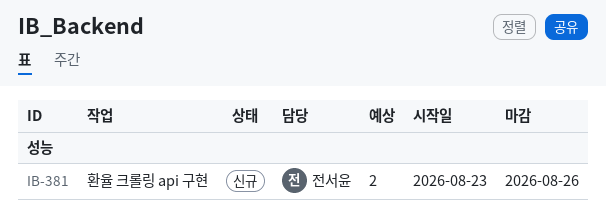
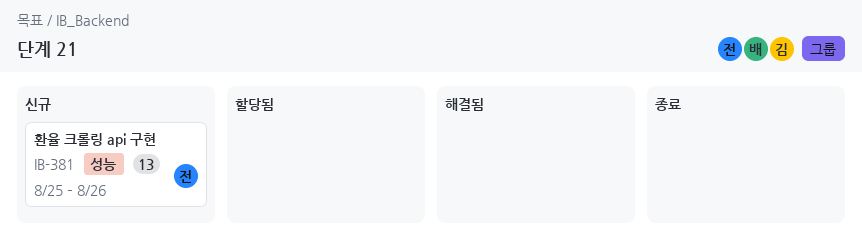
IB-381, estimate: 2 -> 13
IB-381, start: Aug 23 -> Aug 25

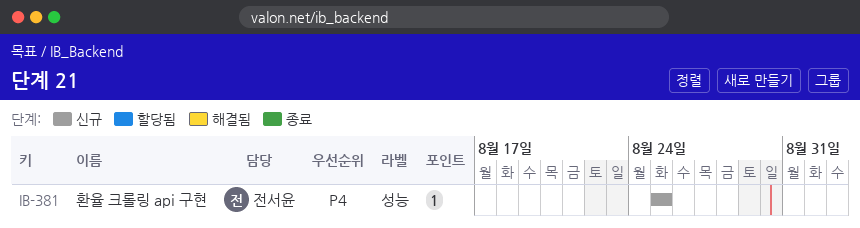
IB-381, estimate: 13 -> 1
IB-381, due: Aug 26 -> Aug 25

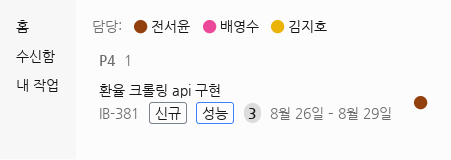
IB-381, estimate: 1 -> 3
IB-381, start: Aug 25 -> Aug 26
IB-381, due: Aug 25 -> Aug 29

